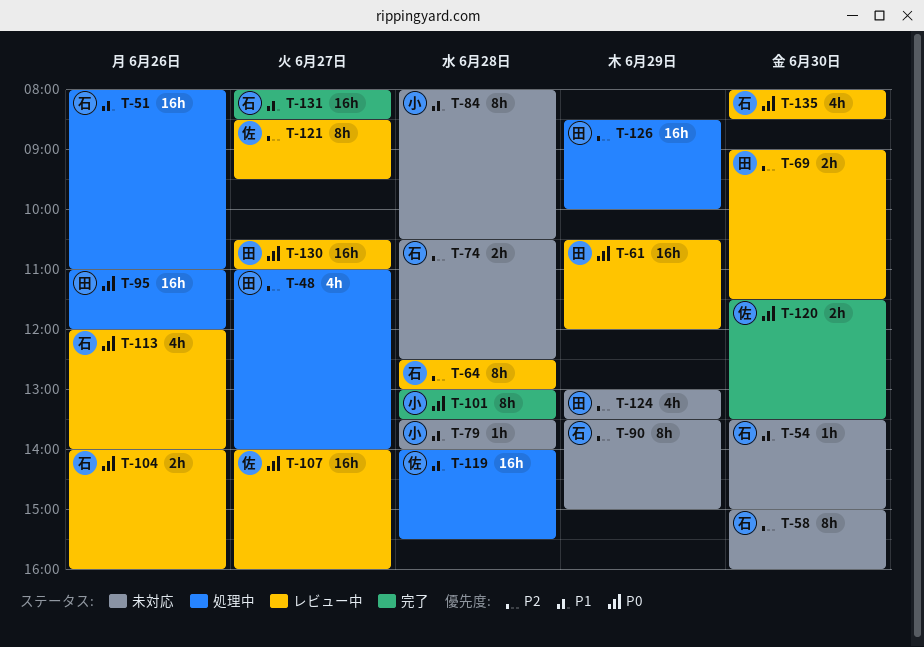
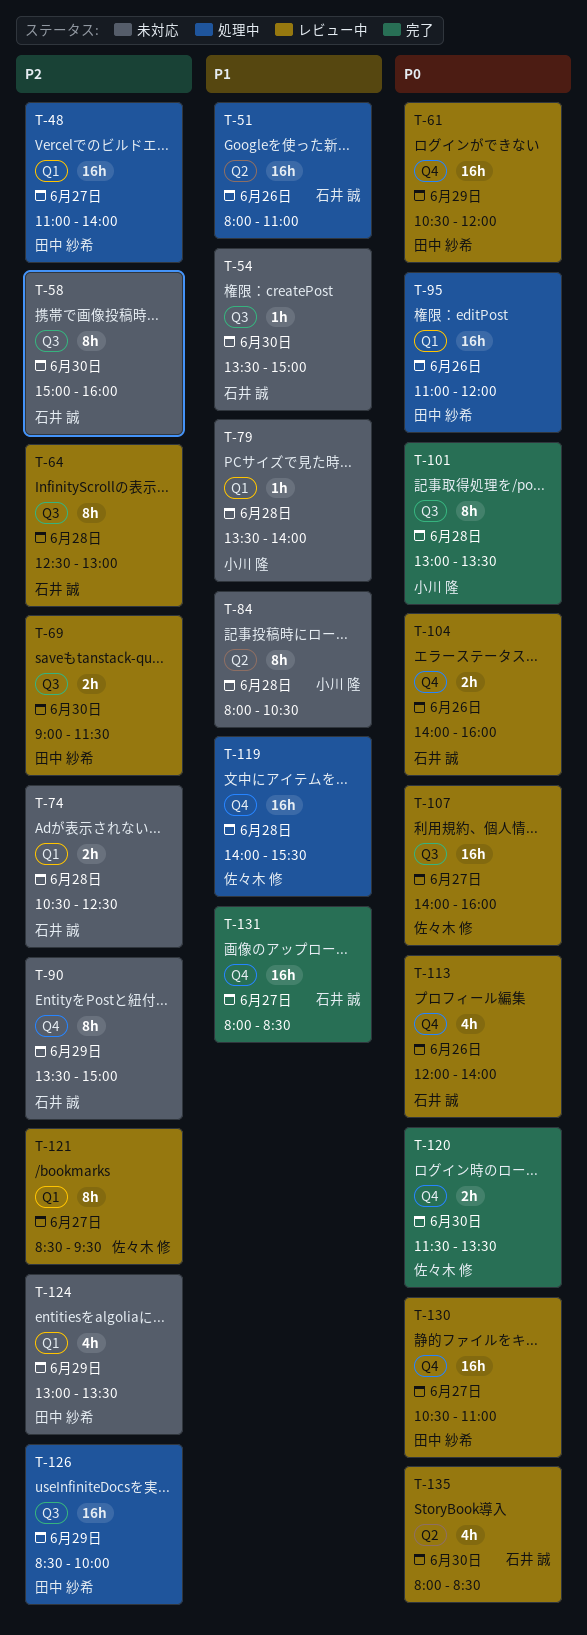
T-48, estimate: 4h -> 16h

